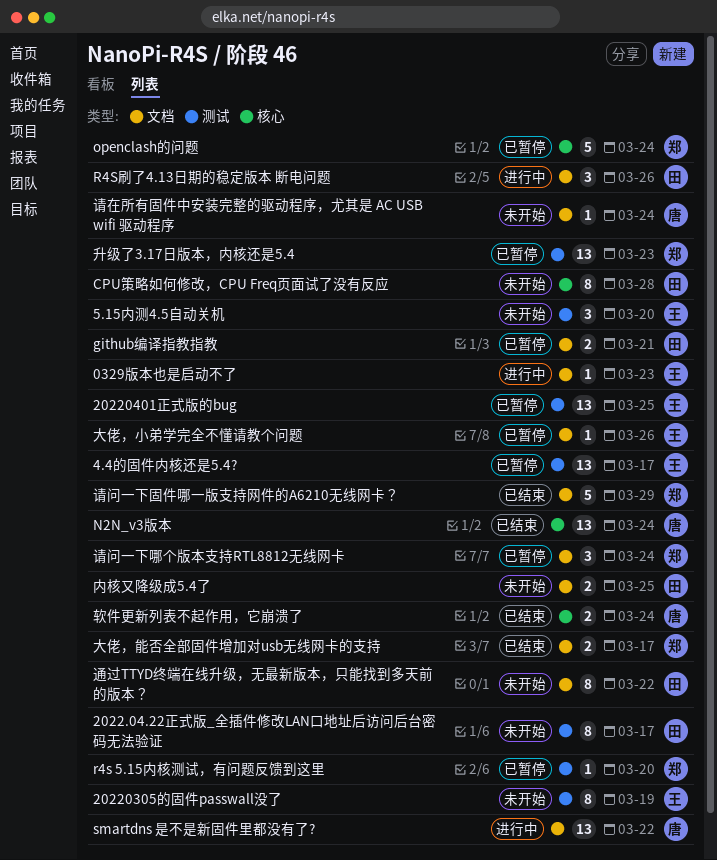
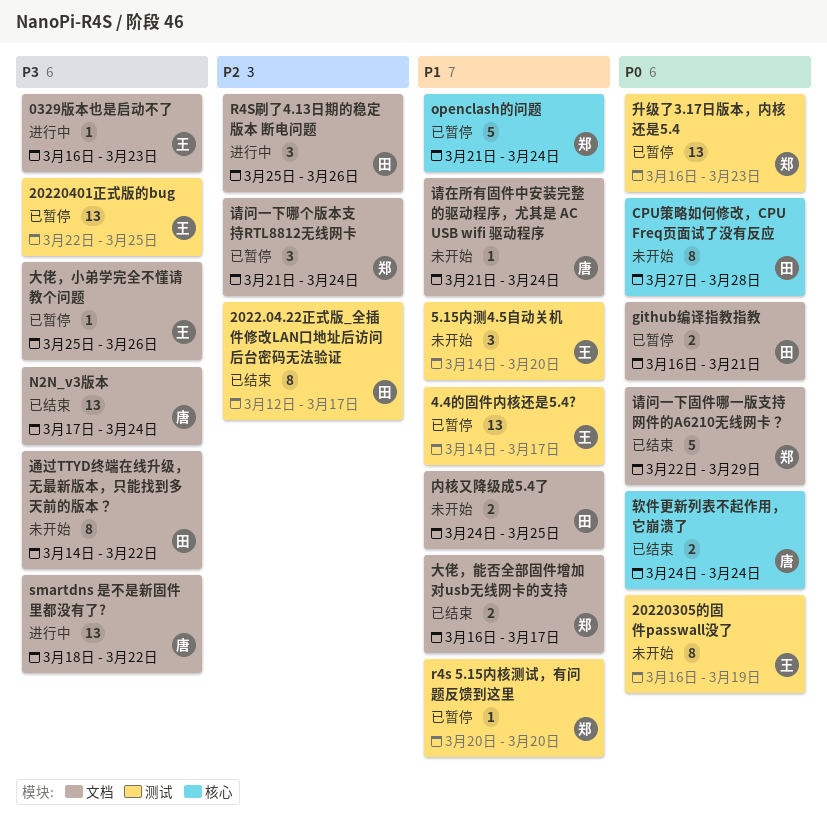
2022.04.22正式版_全插件修改LAN口地址后访问后台密码无法验证, status: 未开始 -> 已结束
N2N_v3版本, label: 核心 -> 文档

